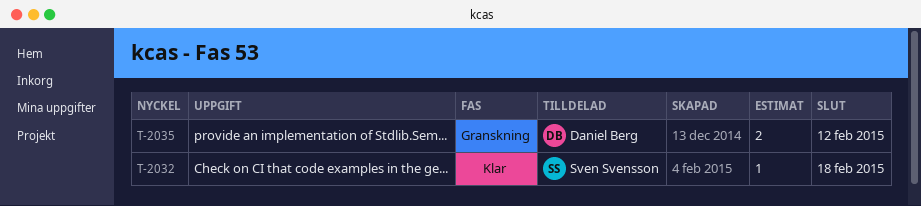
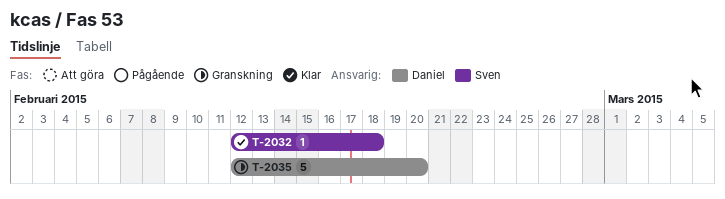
T-2035, estimate: 2 -> 5
T-2035, due: Feb 12 -> Feb 20

